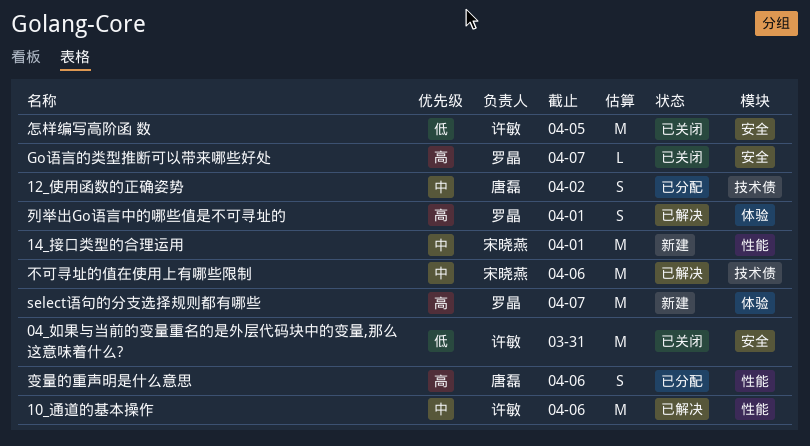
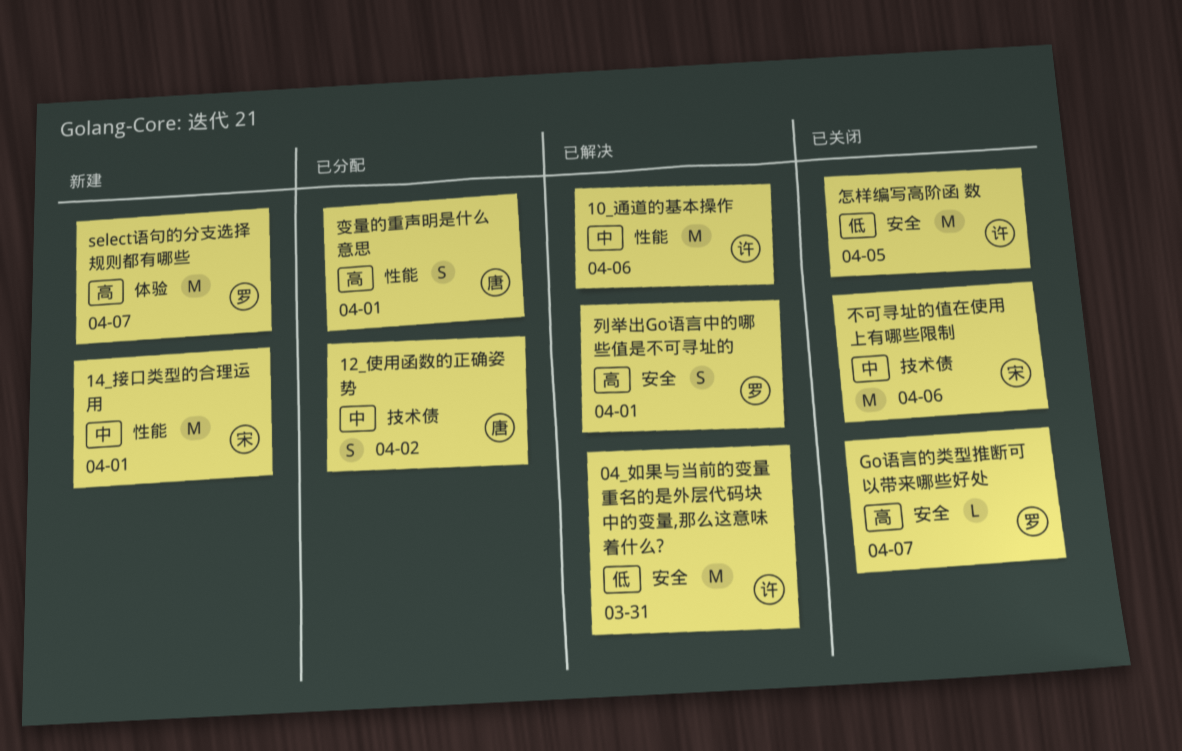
04_如果与当前的变量重名的是外层代码块中的变量,那么这意味着什么?, status: 已关闭 -> 已解决
不可寻址的值在使用上有哪些限制, status: 已解决 -> 已关闭
列举出Go语言中的哪些值是不可寻址的, label: 体验 -> 安全
变量的重声明是什么意思, due: Apr 6 -> Apr 1

